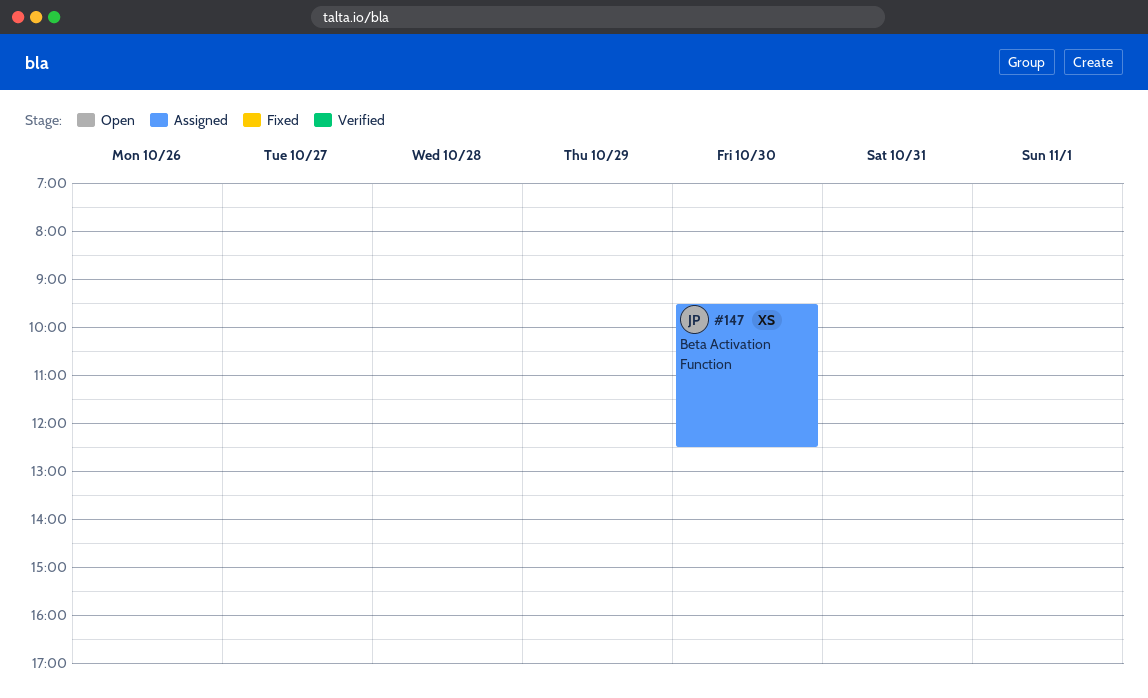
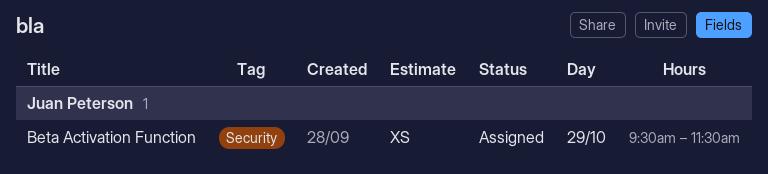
Beta Activation Function, day: Oct 30 -> Oct 29
Beta Activation Function, ends: 12:30 -> 11:30

